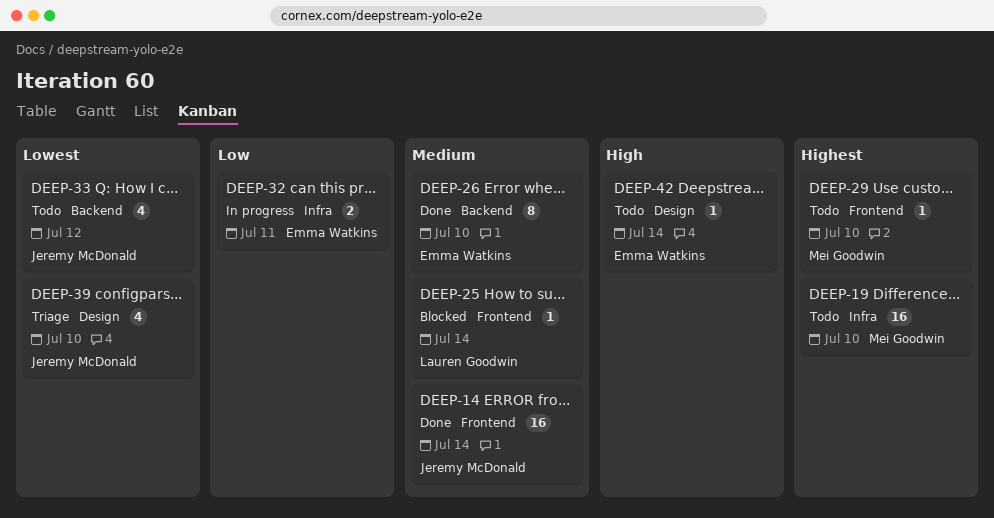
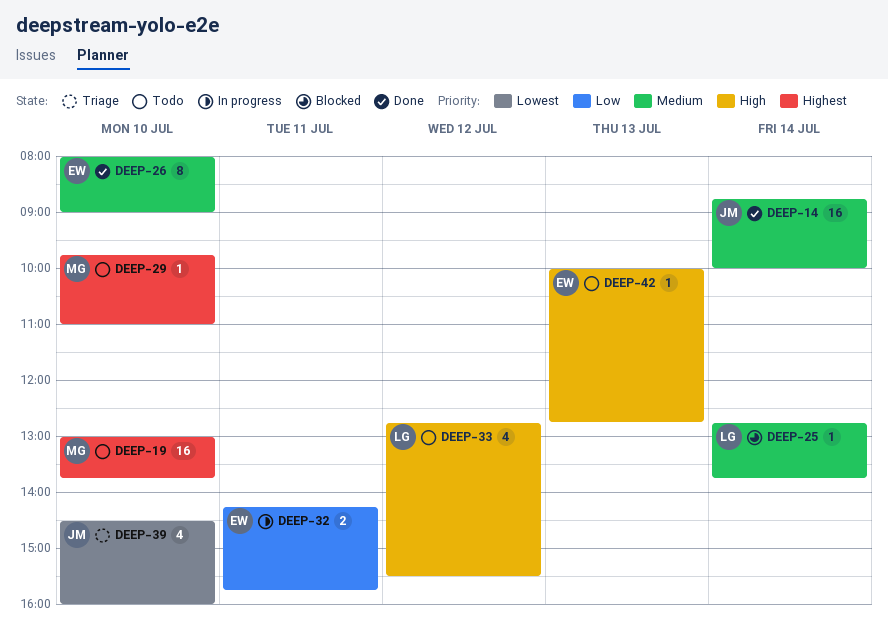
DEEP-33, owner: Jeremy McDonald -> Lauren Goodwin
DEEP-33, priority: Lowest -> High
DEEP-42, day: Jul 14 -> Jul 13

